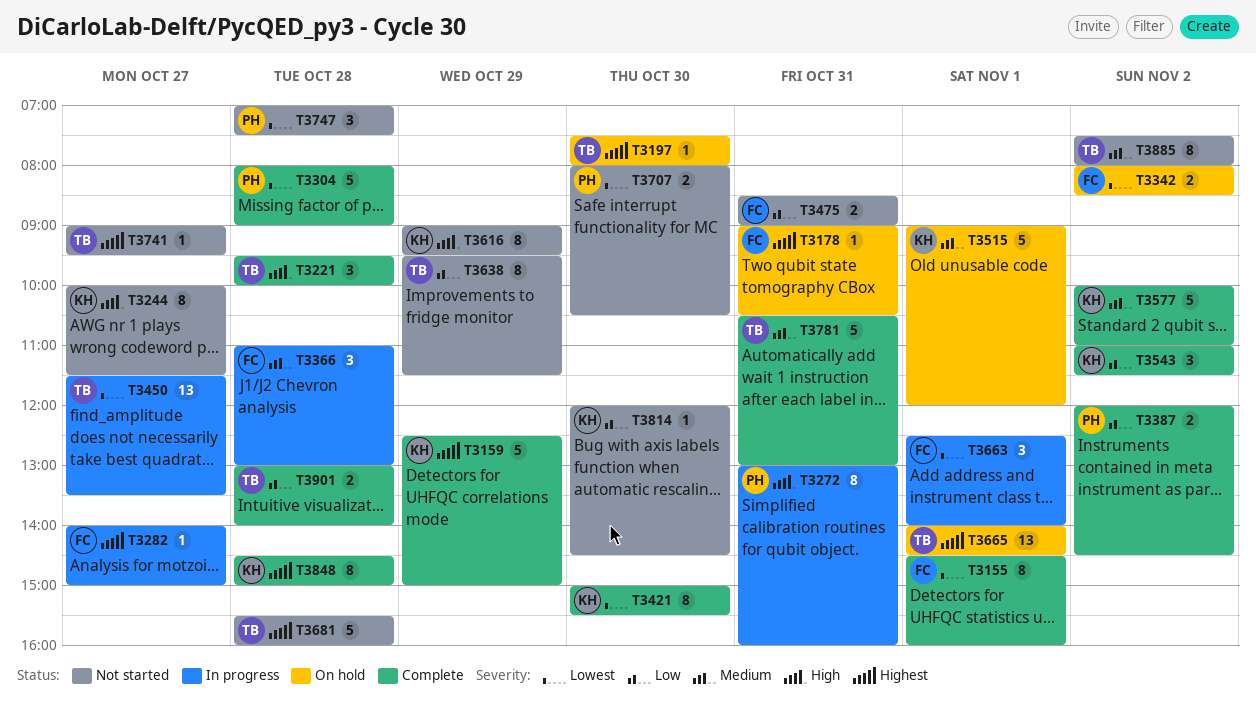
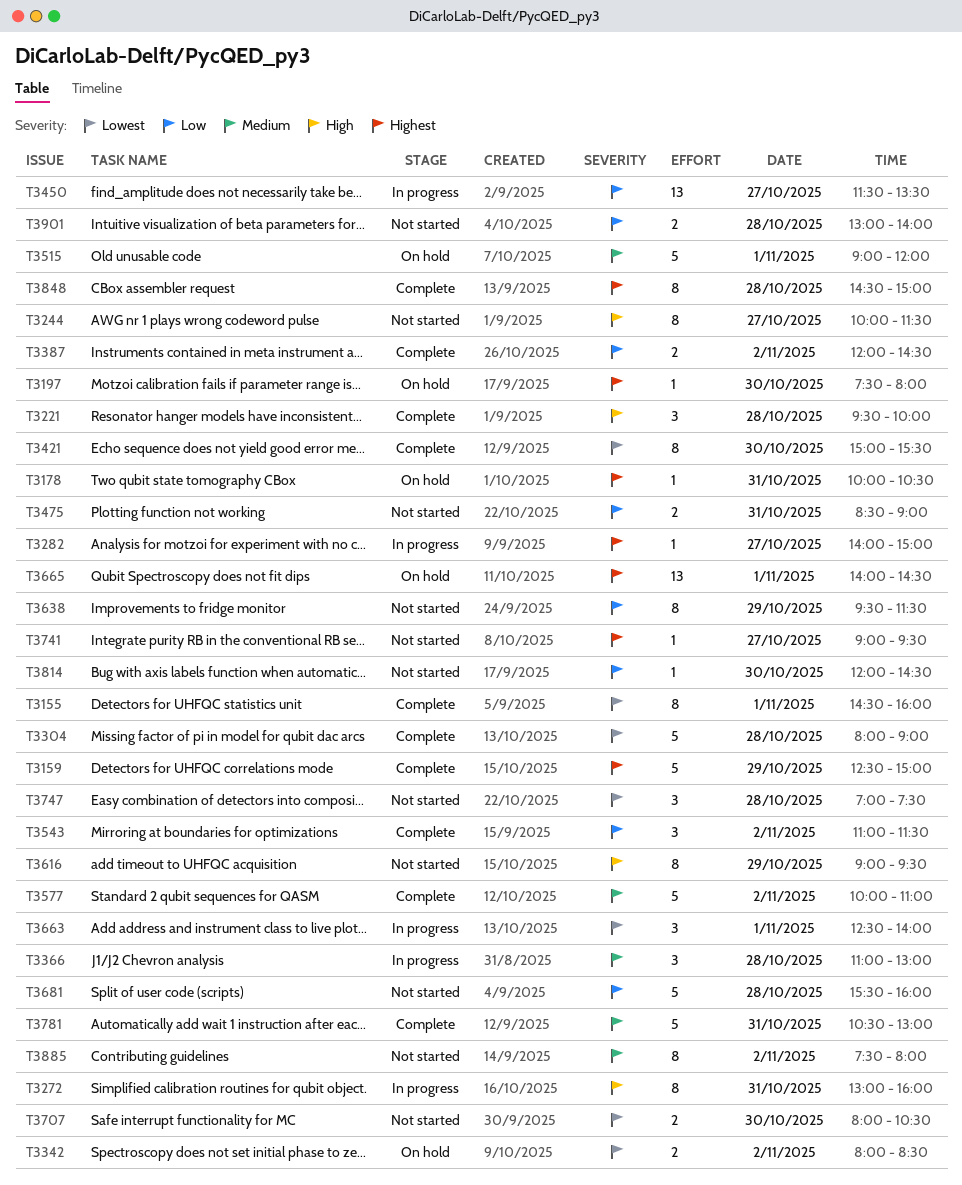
T3178, begins: 09:00 -> 10:00
T3450, priority: Lowest -> Low
T3681, priority: Highest -> Low
T3901, status: Complete -> Not started

